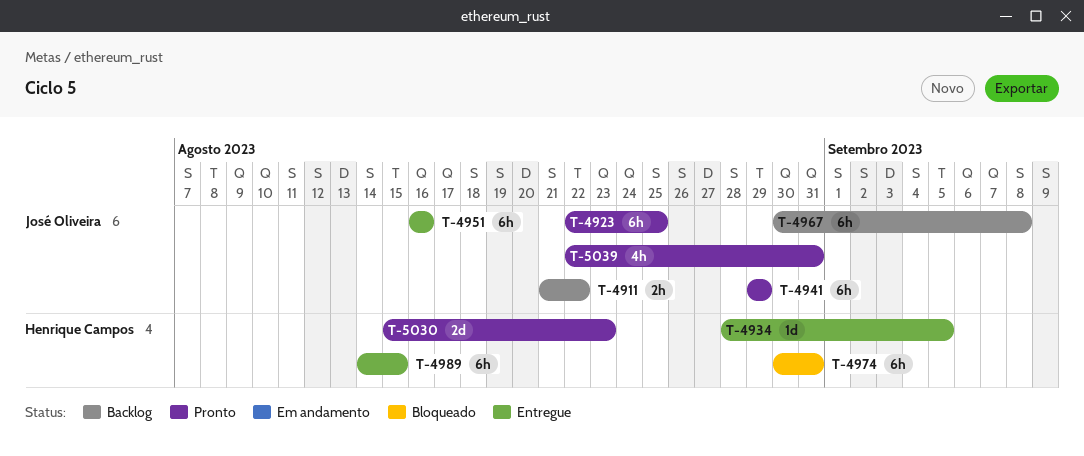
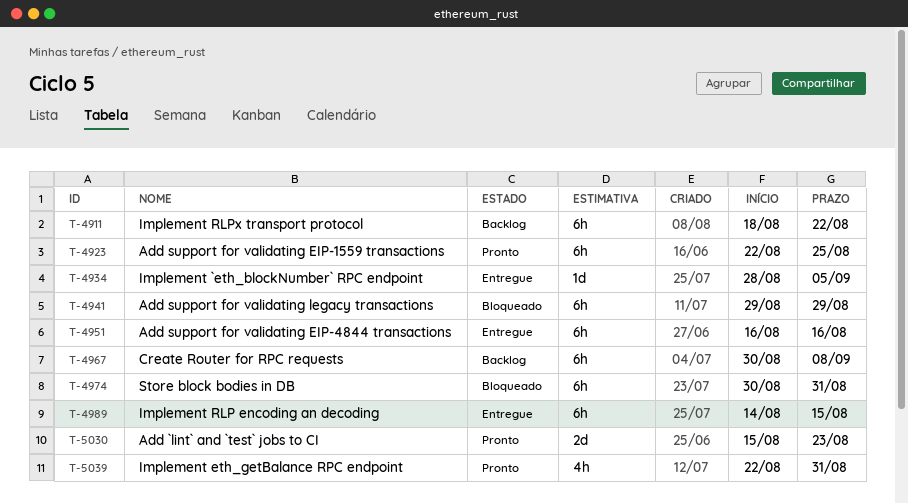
T-4911, estimate: 2h -> 6h
T-4911, start: Aug 21 -> Aug 18
T-4941, status: Pronto -> Bloqueado

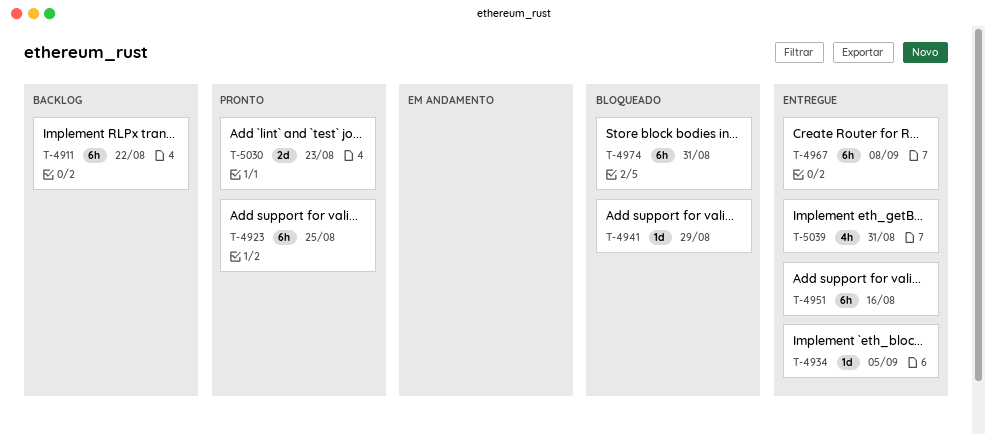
T-4941, estimate: 6h -> 1d
T-4967, status: Backlog -> Entregue
T-4989: present -> none
T-5039, status: Pronto -> Entregue

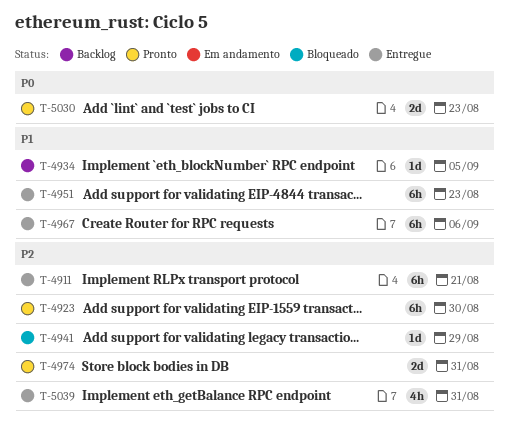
T-4911, status: Backlog -> Entregue
T-4911, due: Aug 22 -> Aug 21
T-4923, due: Aug 25 -> Aug 30
T-4934, status: Entregue -> Backlog
T-4951, due: Aug 16 -> Aug 23
T-4967, due: Sep 8 -> Sep 6
T-4974, status: Bloqueado -> Pronto
T-4974, estimate: 6h -> 2d

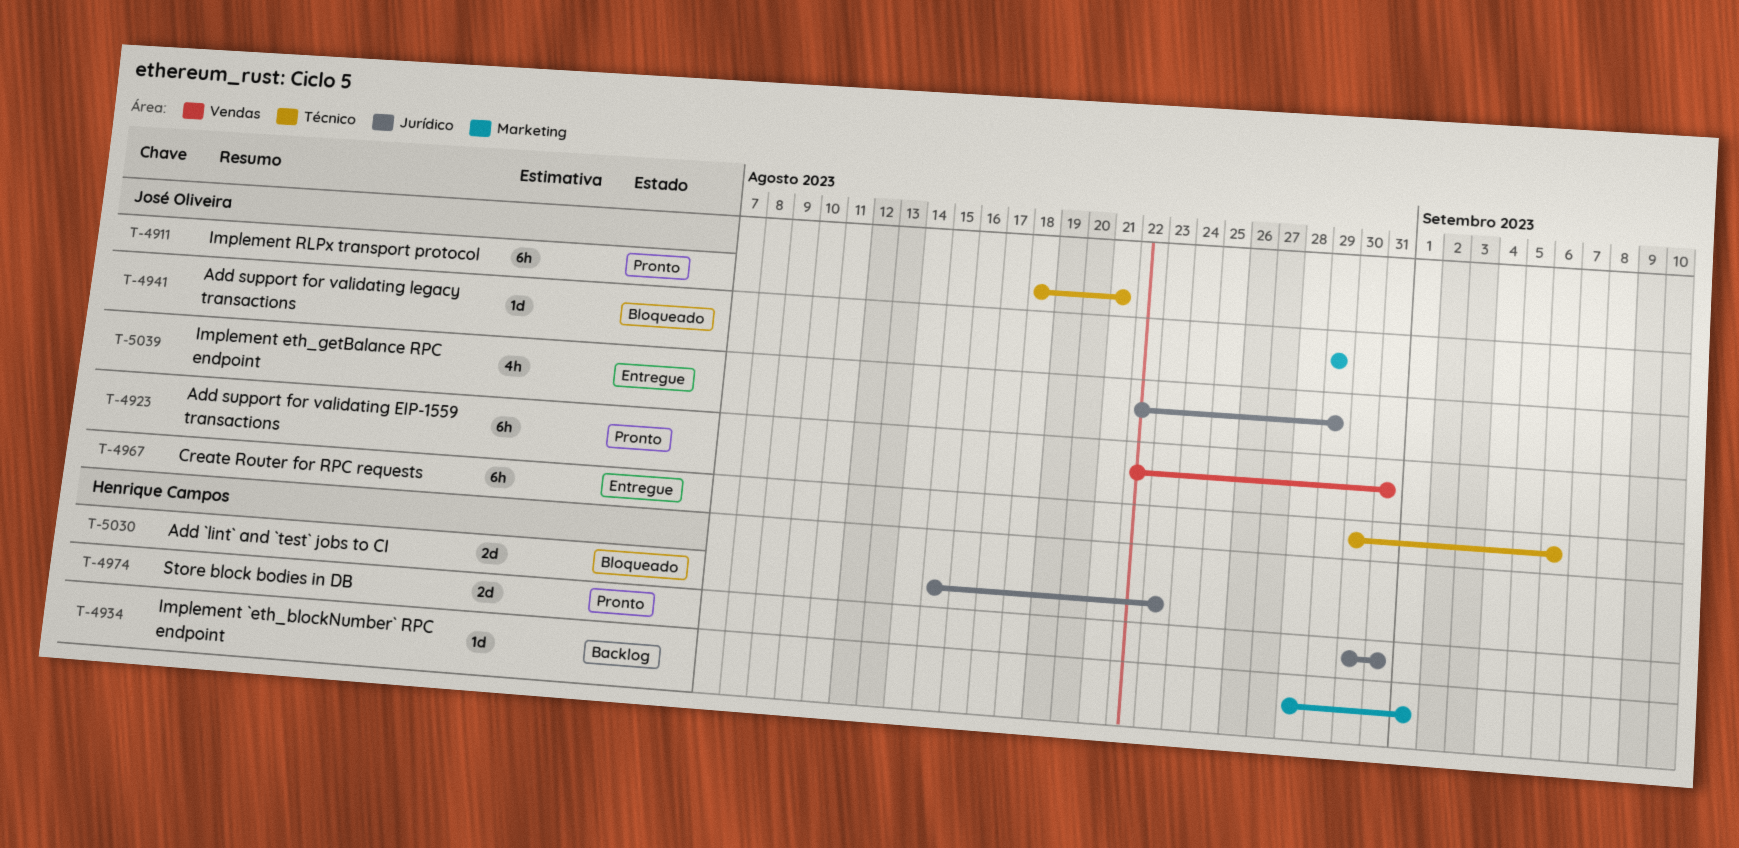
T-4911, status: Entregue -> Pronto
T-4923, due: Aug 30 -> Aug 31
T-4934, due: Sep 5 -> Sep 1
T-4951: present -> none
T-5030, status: Pronto -> Bloqueado
T-5039, due: Aug 31 -> Aug 29

